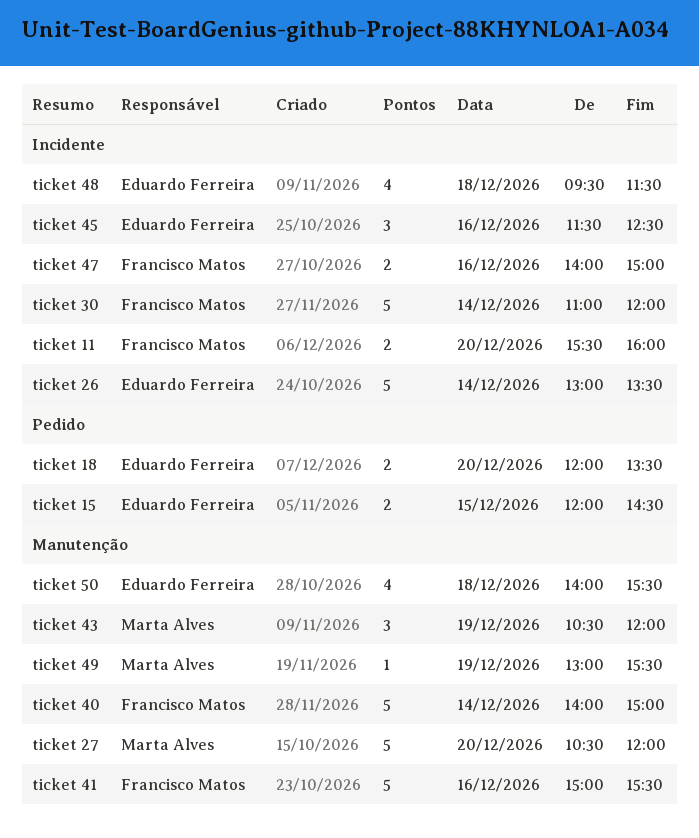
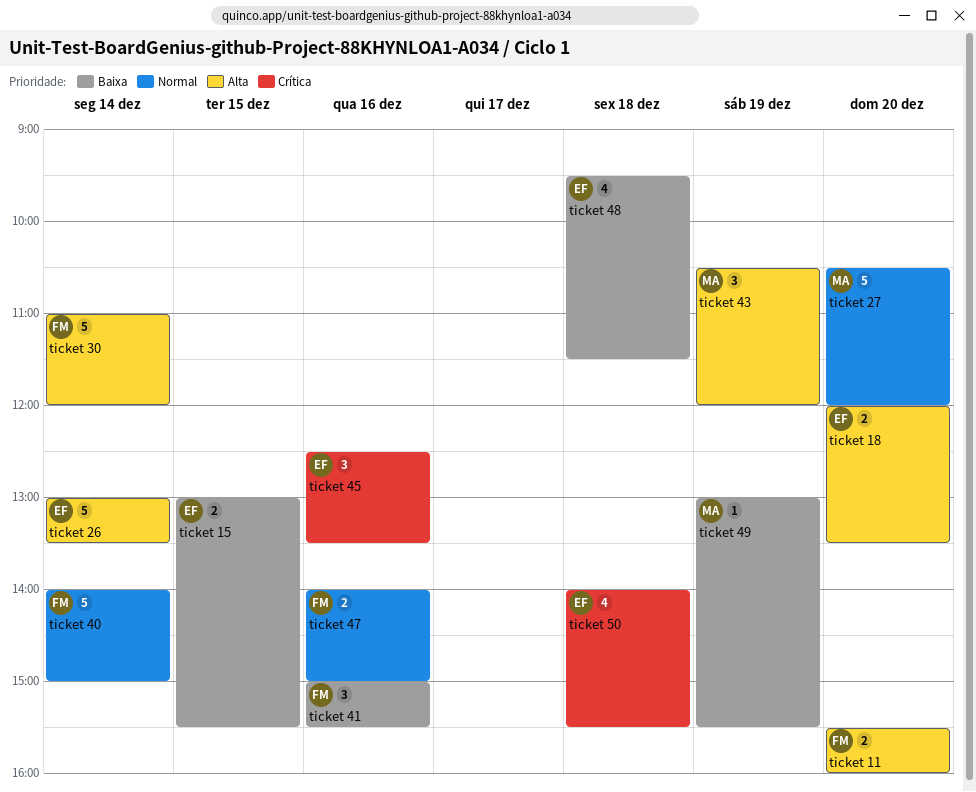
ticket 15, begins: 12:00 -> 13:00
ticket 15, ends: 14:30 -> 15:30
ticket 41, estimate: 5 -> 3
ticket 45, begins: 11:30 -> 12:30
ticket 45, ends: 12:30 -> 13:30

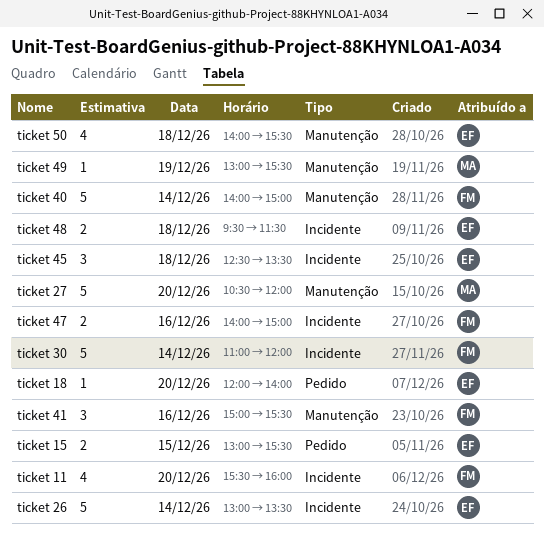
ticket 11, estimate: 2 -> 4
ticket 18, estimate: 2 -> 1
ticket 18, ends: 13:30 -> 14:00
ticket 43: present -> none
ticket 45, day: Dec 16 -> Dec 18
ticket 48, estimate: 4 -> 2

